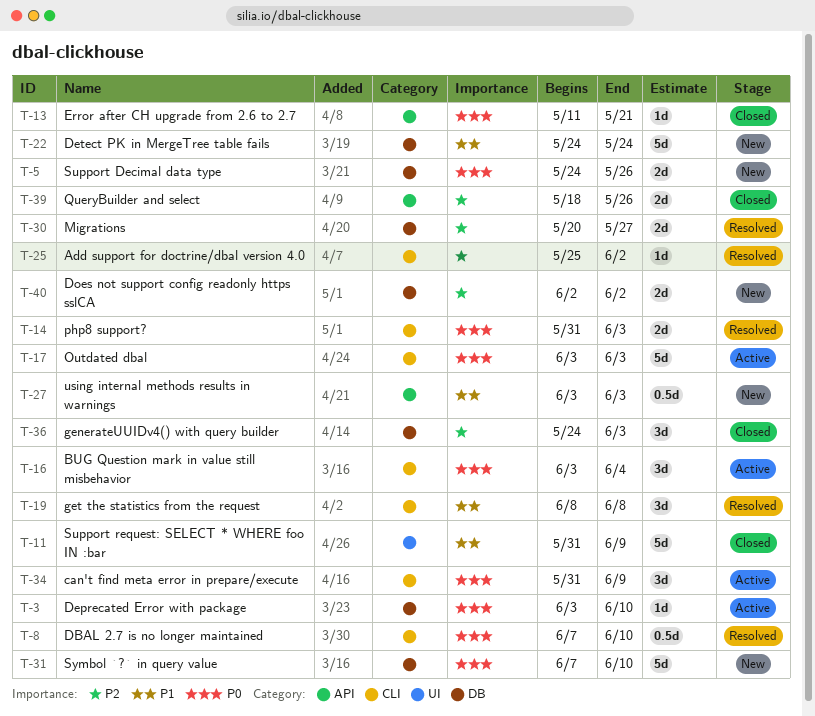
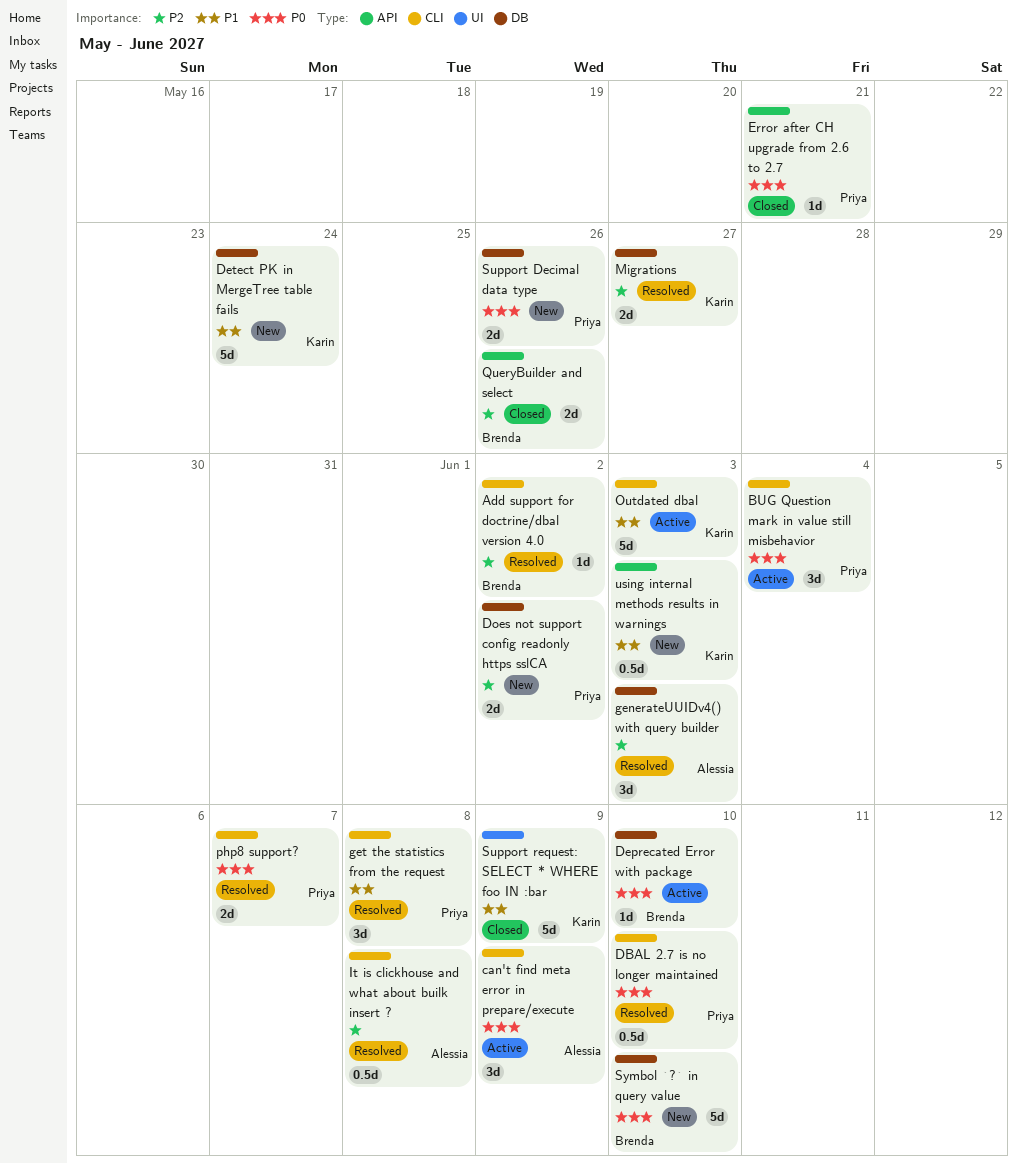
generateUUIDv4() with query builder, status: Closed -> Resolved
It is clickhouse and what about builk insert ?: none -> present
Outdated dbal, priority: P0 -> P1
php8 support?, due: Jun 3 -> Jun 7

